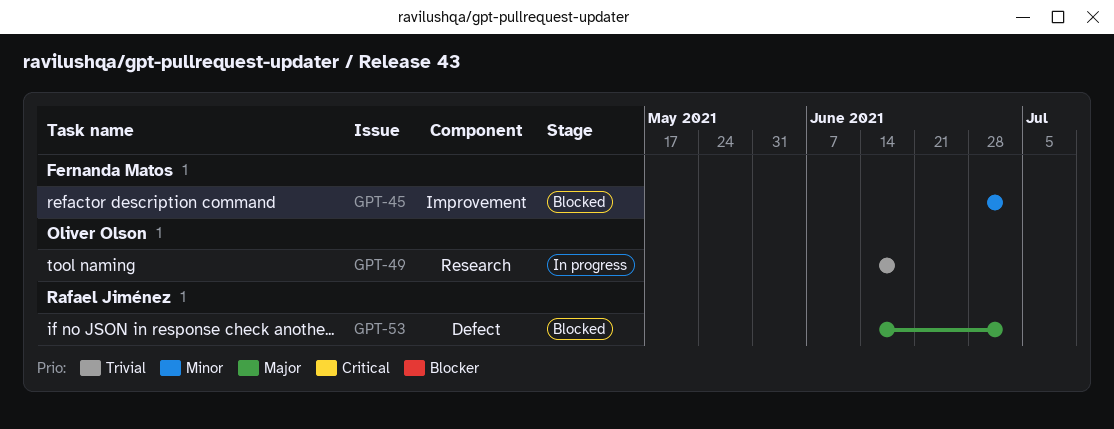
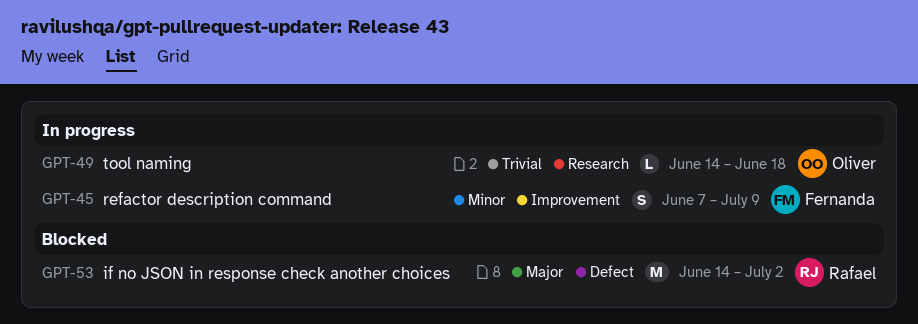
GPT-45, status: Blocked -> In progress
GPT-45, start: Jun 28 -> Jun 7
GPT-45, due: Jul 2 -> Jul 9

